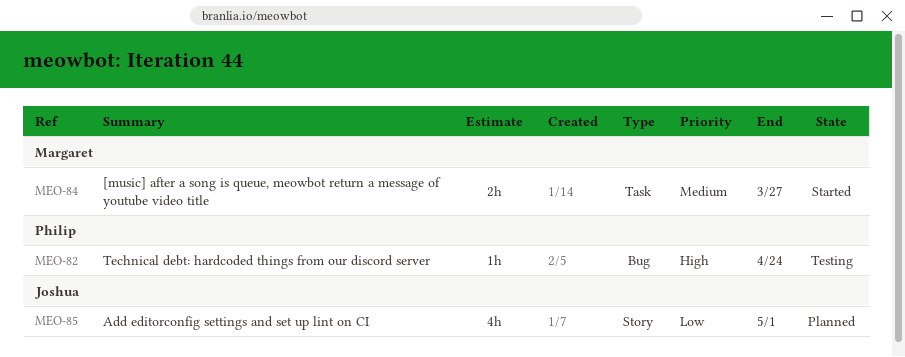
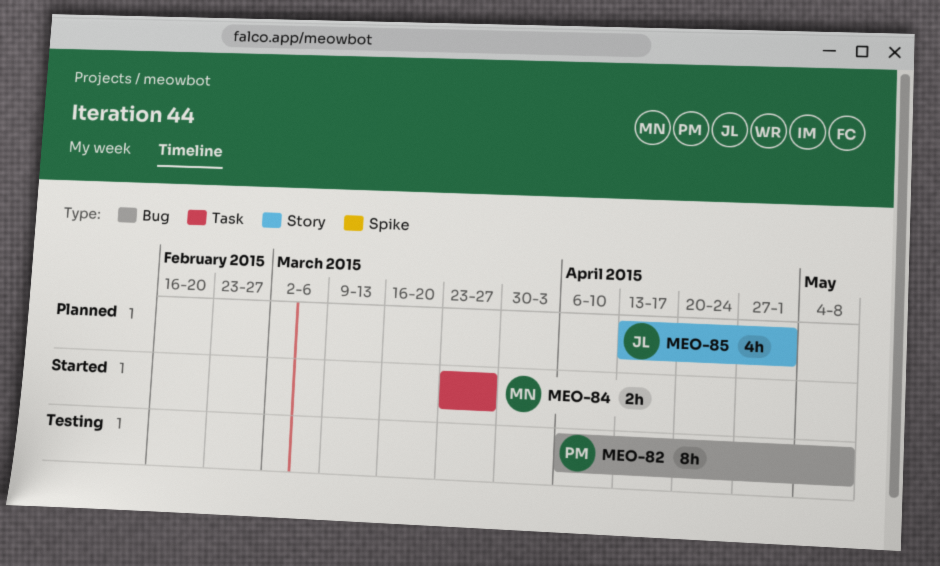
MEO-82, estimate: 1h -> 8h
MEO-82, due: Apr 24 -> May 8

